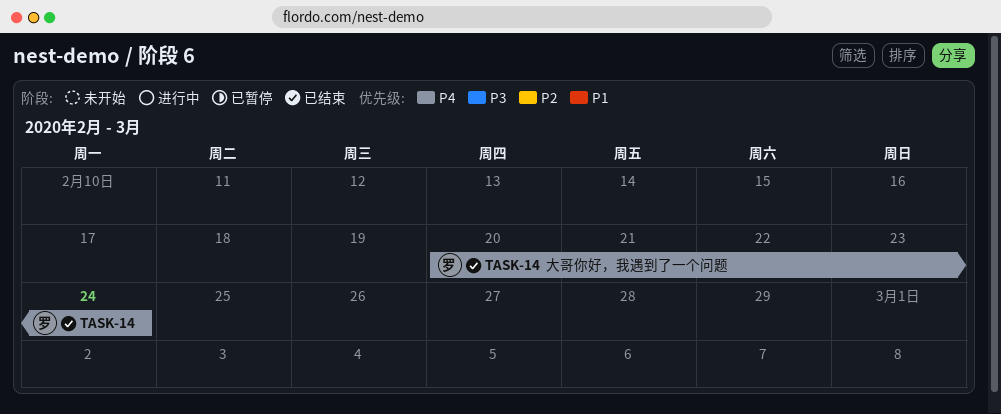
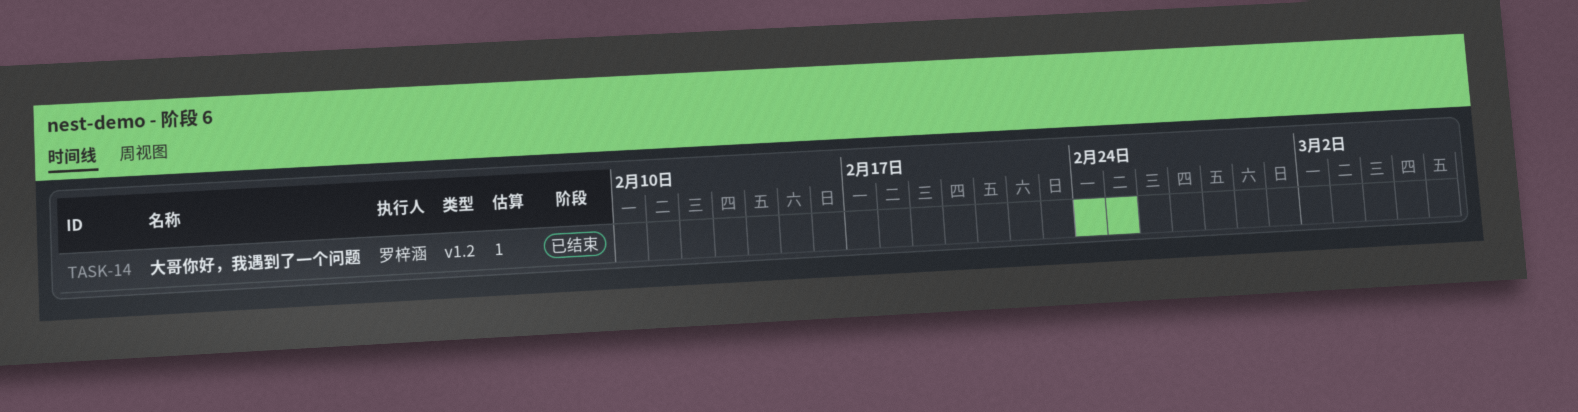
TASK-14, start: Feb 20 -> Feb 24
TASK-14, due: Feb 24 -> Feb 25

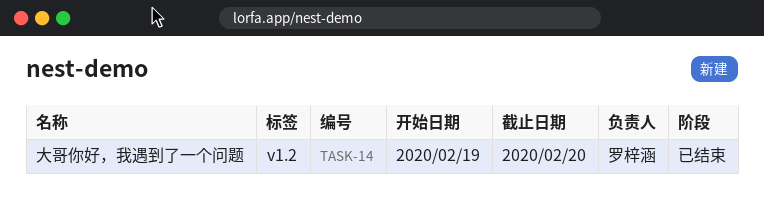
TASK-14, start: Feb 24 -> Feb 19
TASK-14, due: Feb 25 -> Feb 20

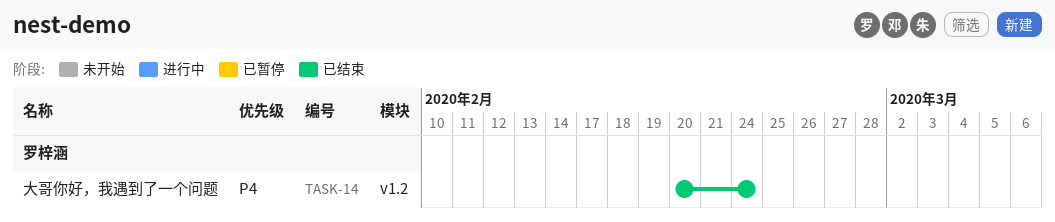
TASK-14, start: Feb 19 -> Feb 20
TASK-14, due: Feb 20 -> Feb 24

